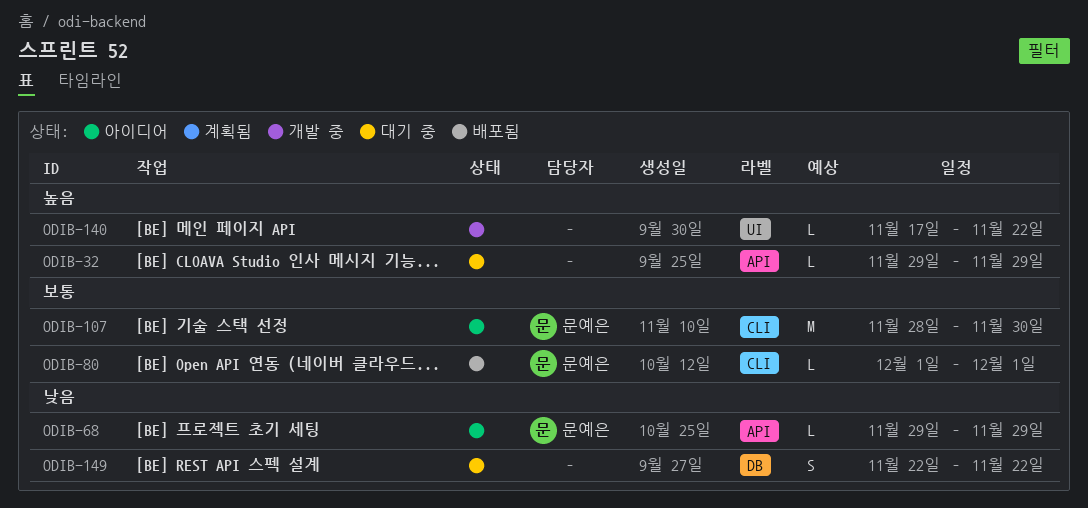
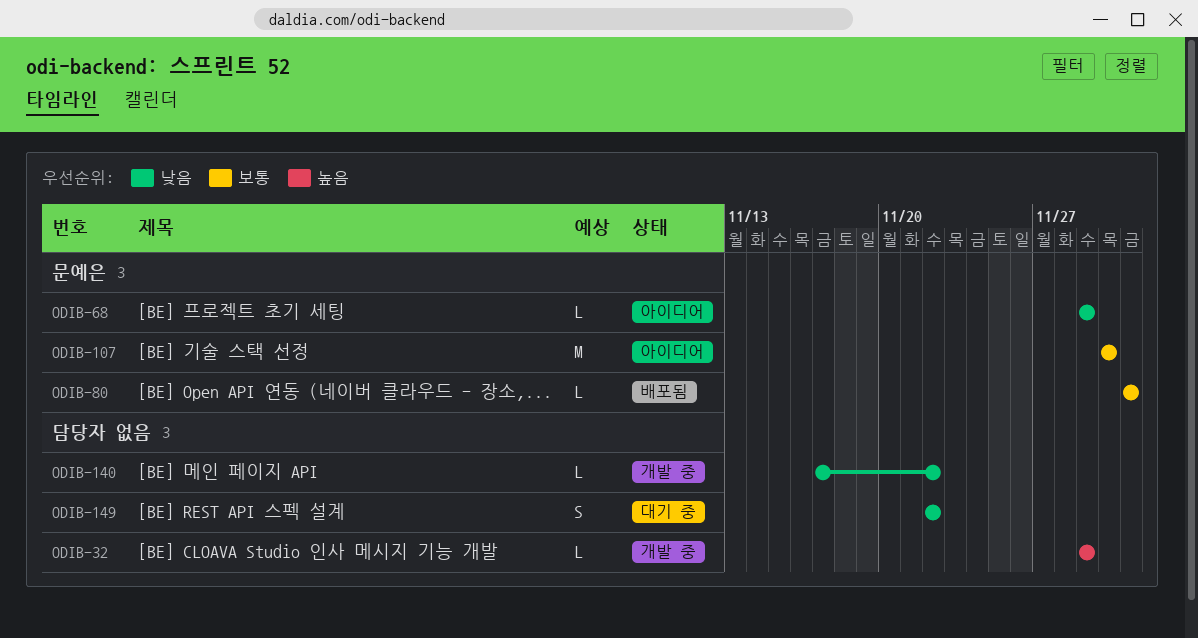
ODIB-32, status: 대기 중 -> 개발 중
ODIB-107, start: Nov 28 -> Nov 30
ODIB-140, priority: 높음 -> 낮음

